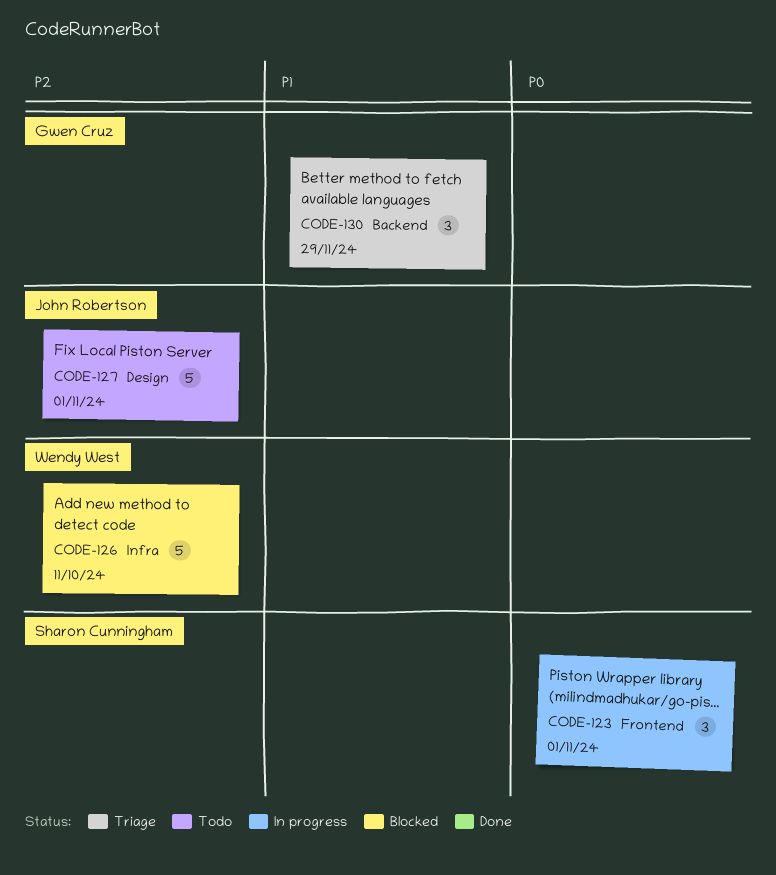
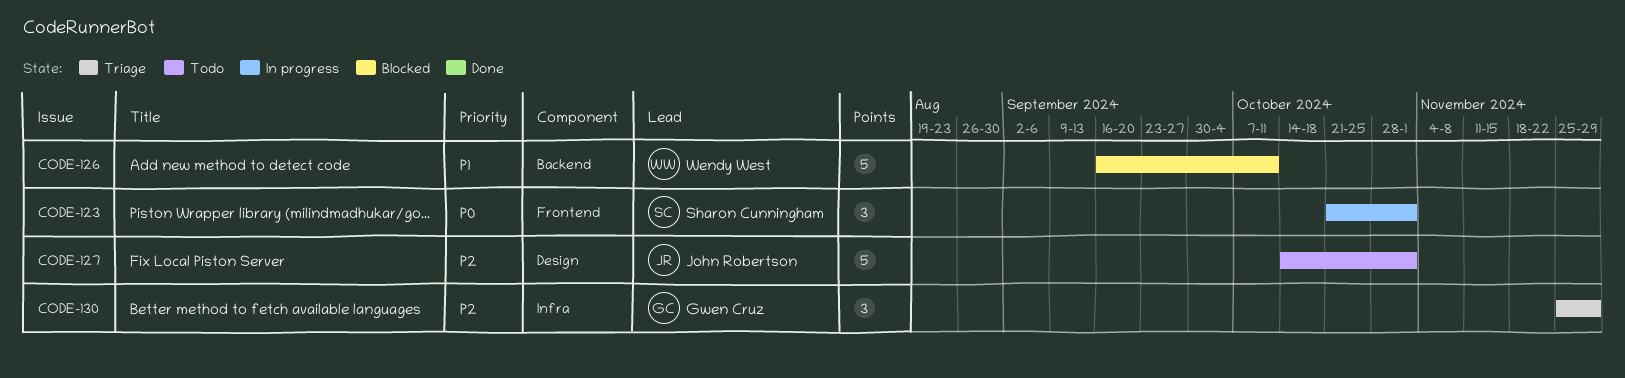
CODE-126, priority: P2 -> P1
CODE-126, label: Infra -> Backend
CODE-130, priority: P1 -> P2
CODE-130, label: Backend -> Infra

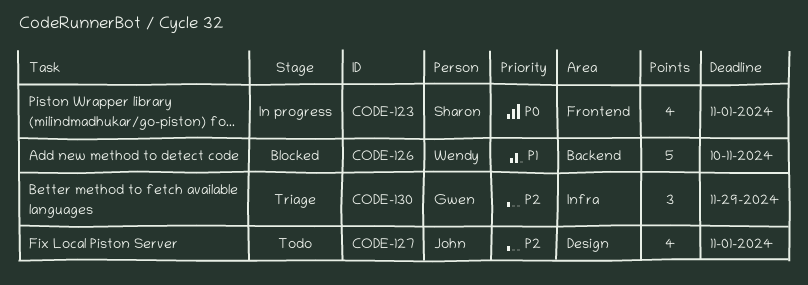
CODE-123, estimate: 3 -> 4
CODE-127, estimate: 5 -> 4

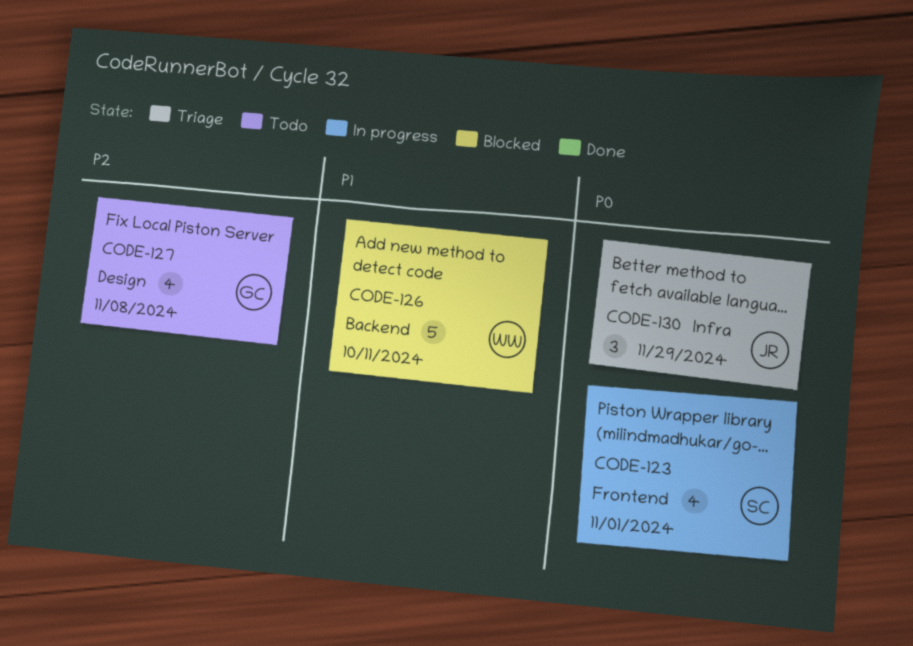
CODE-127, owner: John -> Gwen
CODE-127, due: Nov 1 -> Nov 8
CODE-130, owner: Gwen -> John
CODE-130, priority: P2 -> P0

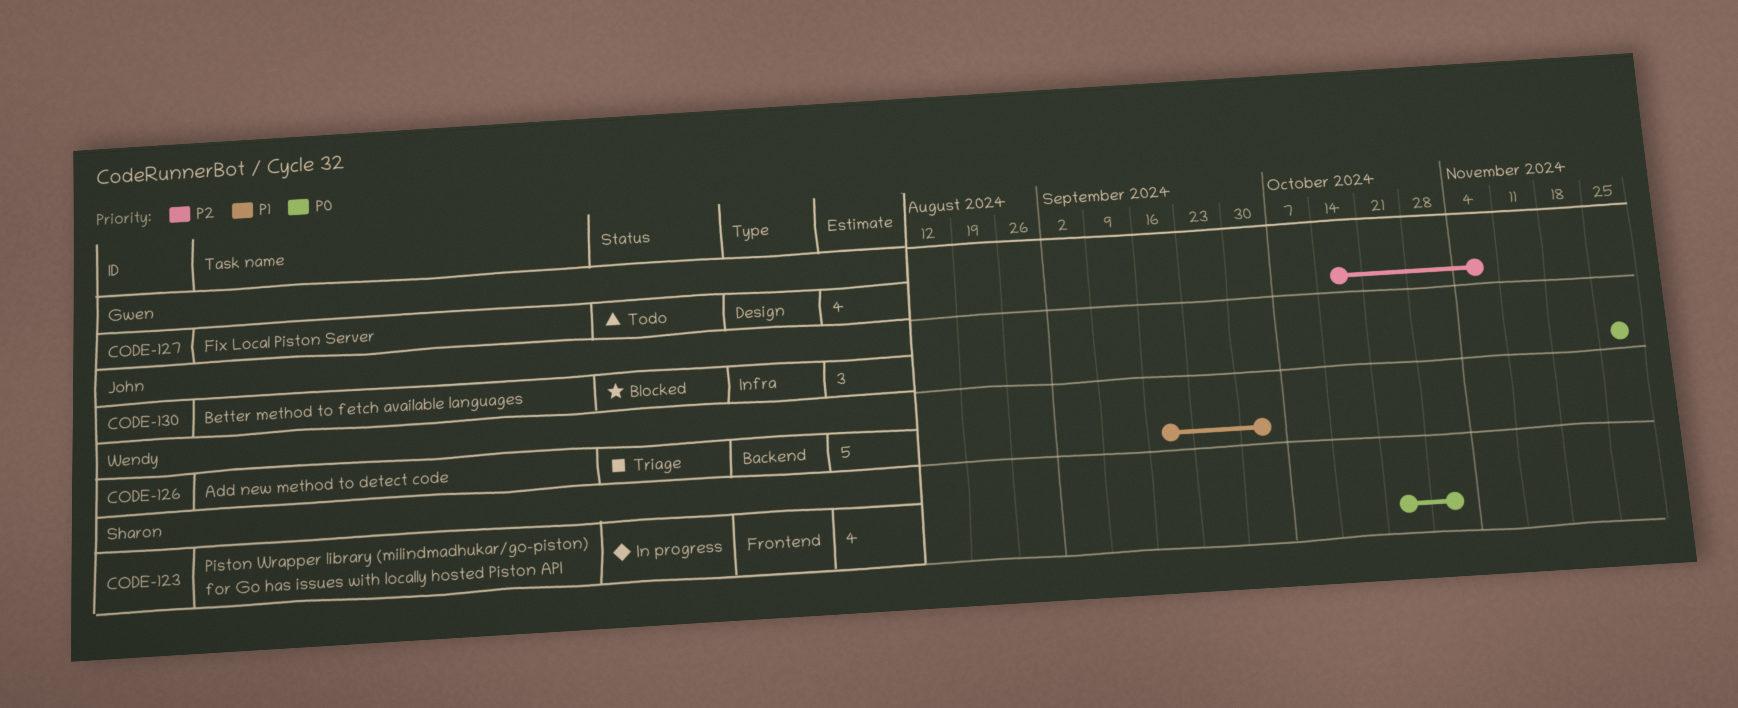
CODE-126, status: Blocked -> Triage
CODE-126, due: Oct 11 -> Oct 4
CODE-130, status: Triage -> Blocked

